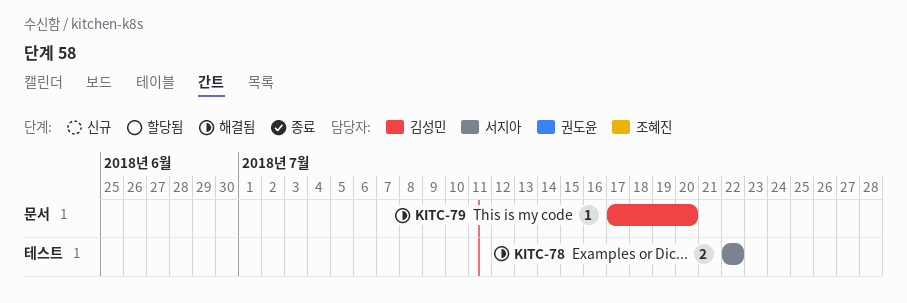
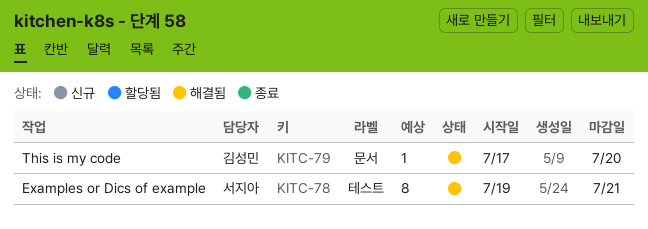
KITC-78, estimate: 2 -> 8
KITC-78, start: Jul 22 -> Jul 19
KITC-78, due: Jul 22 -> Jul 21

